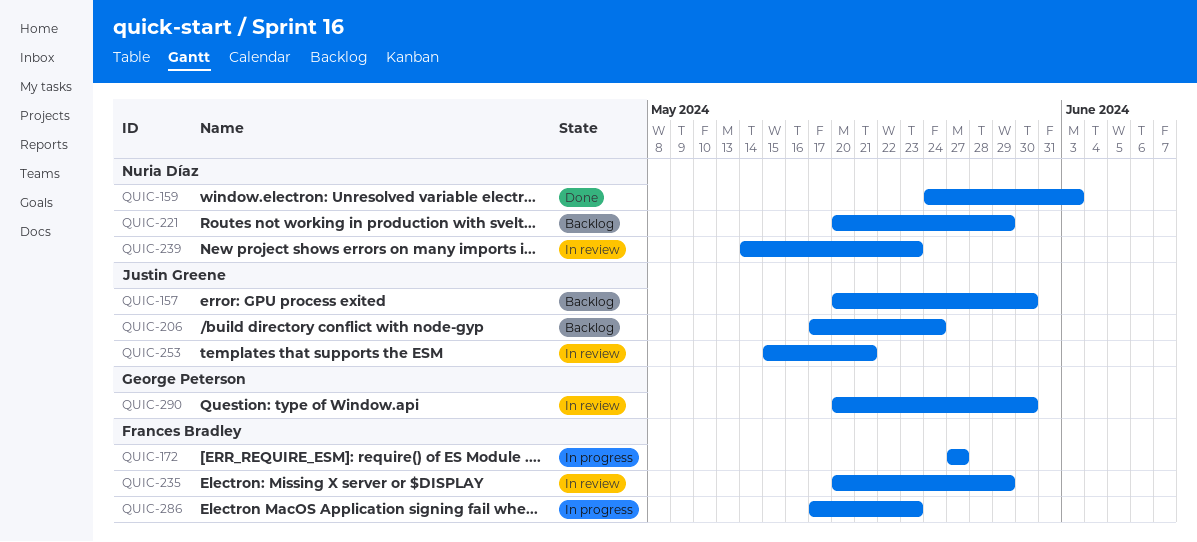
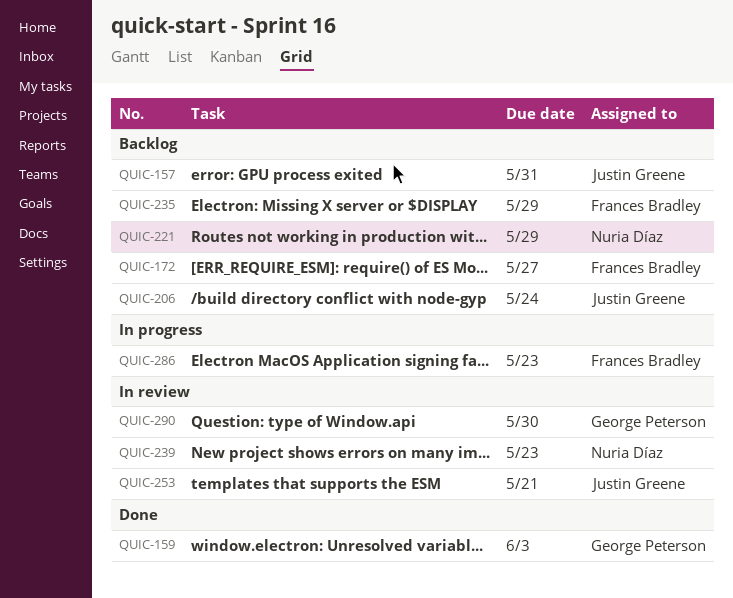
QUIC-157, due: May 30 -> May 31
QUIC-159, owner: Nuria Díaz -> George Peterson
QUIC-172, status: In progress -> Backlog
QUIC-235, status: In review -> Backlog

